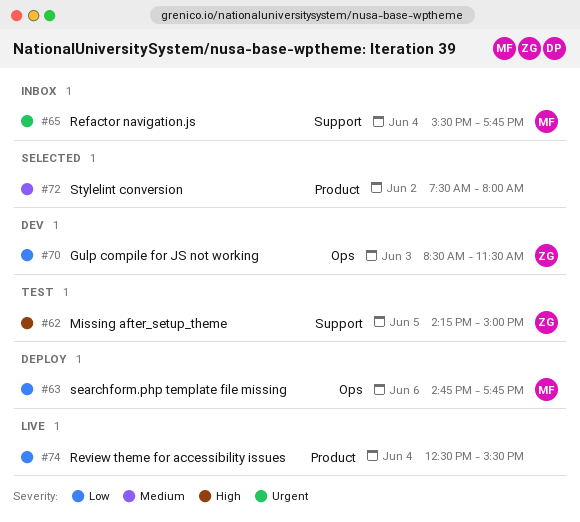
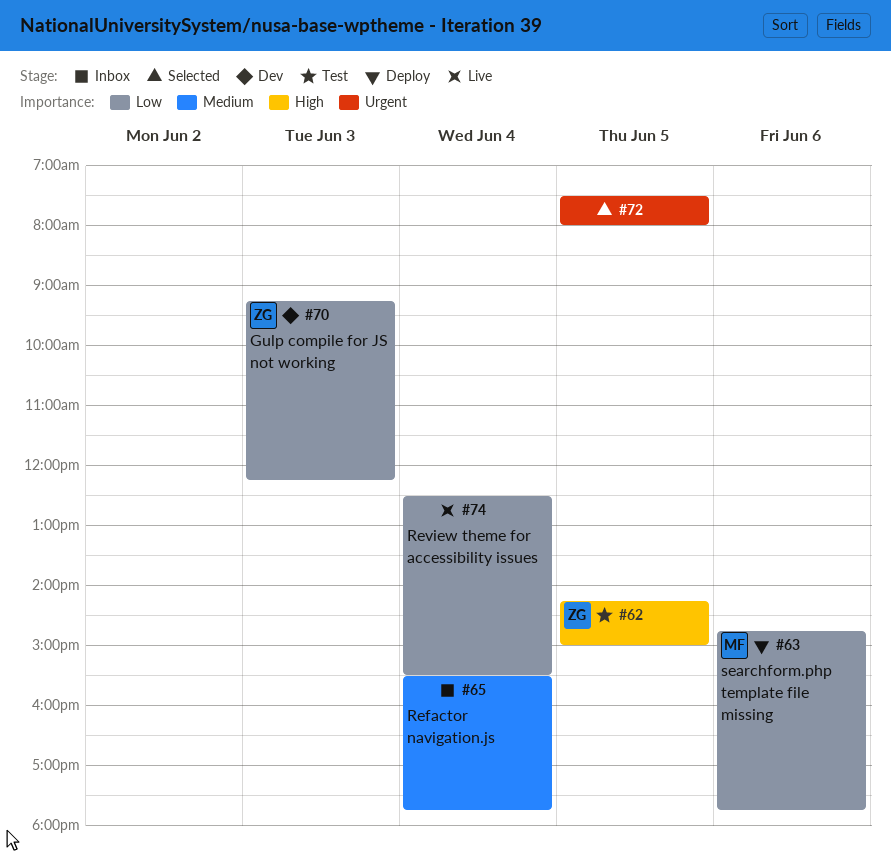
#65, owner: MF -> none
#65, priority: Urgent -> Medium
#70, begins: 08:30 -> 09:15
#70, ends: 11:30 -> 12:15
#72, priority: Medium -> Urgent
#72, day: Jun 2 -> Jun 5

